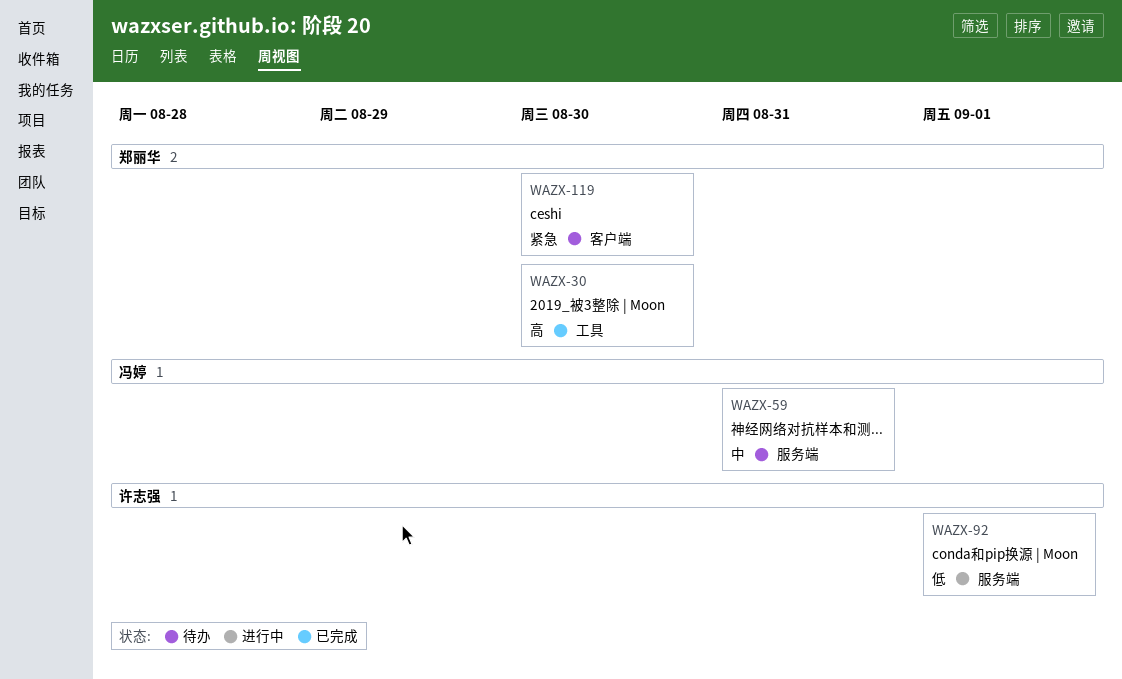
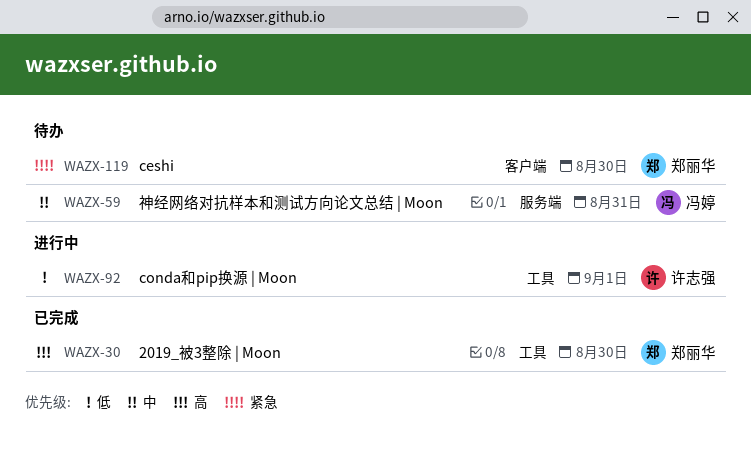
WAZX-92, label: 服务端 -> 工具

